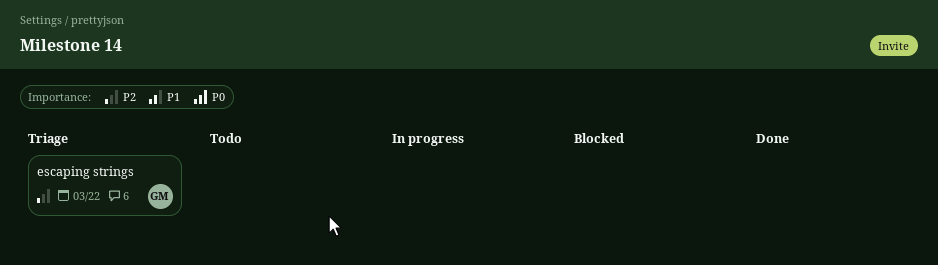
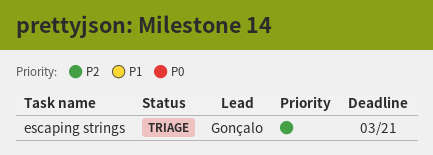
escaping strings, due: Mar 22 -> Mar 21

